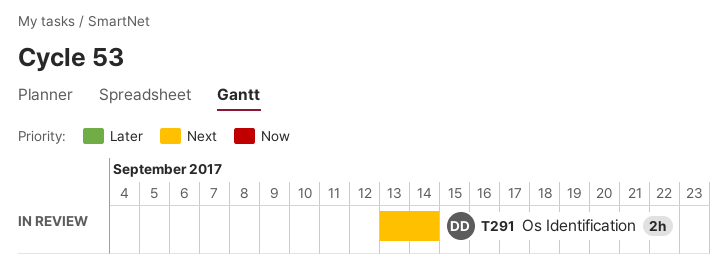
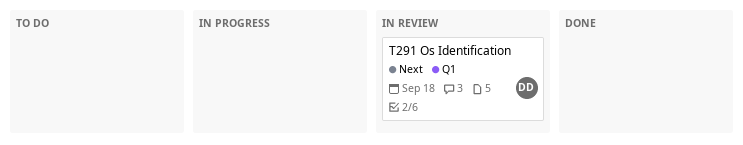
T291, due: Sep 14 -> Sep 18

